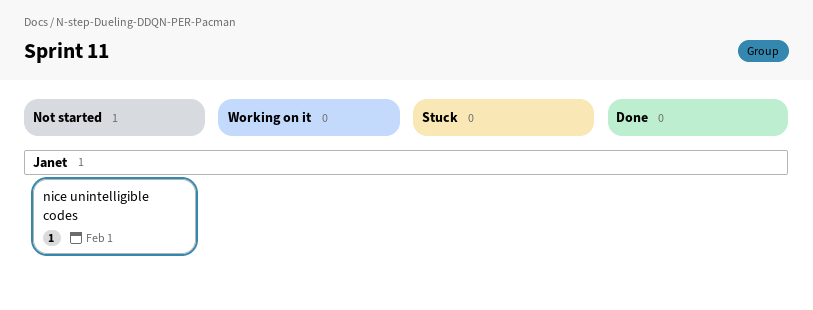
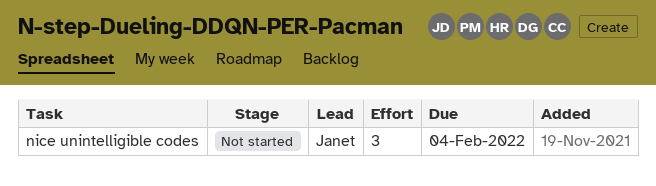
nice unintelligible codes, estimate: 1 -> 3
nice unintelligible codes, due: Feb 1 -> Feb 4

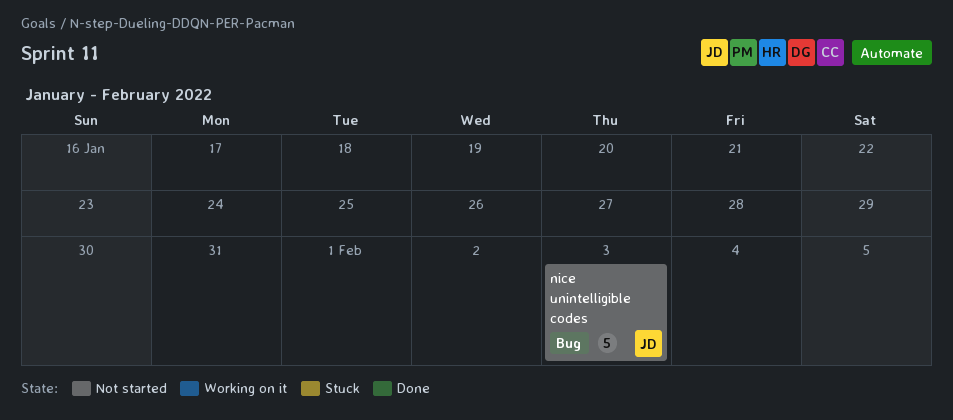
nice unintelligible codes, estimate: 3 -> 5
nice unintelligible codes, due: Feb 4 -> Feb 3

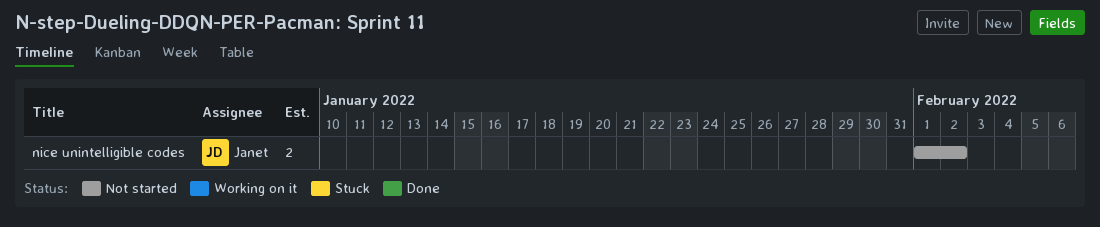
nice unintelligible codes, estimate: 5 -> 2
nice unintelligible codes, due: Feb 3 -> Feb 2

